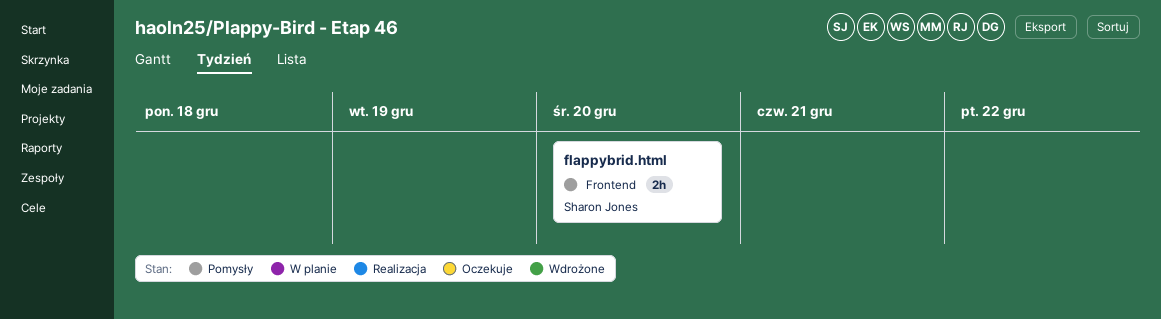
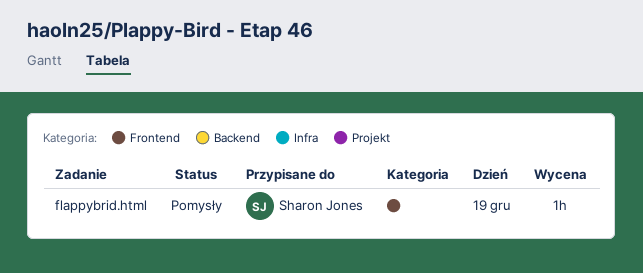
flappybrid.html, estimate: 2h -> 1h
flappybrid.html, day: Dec 20 -> Dec 19

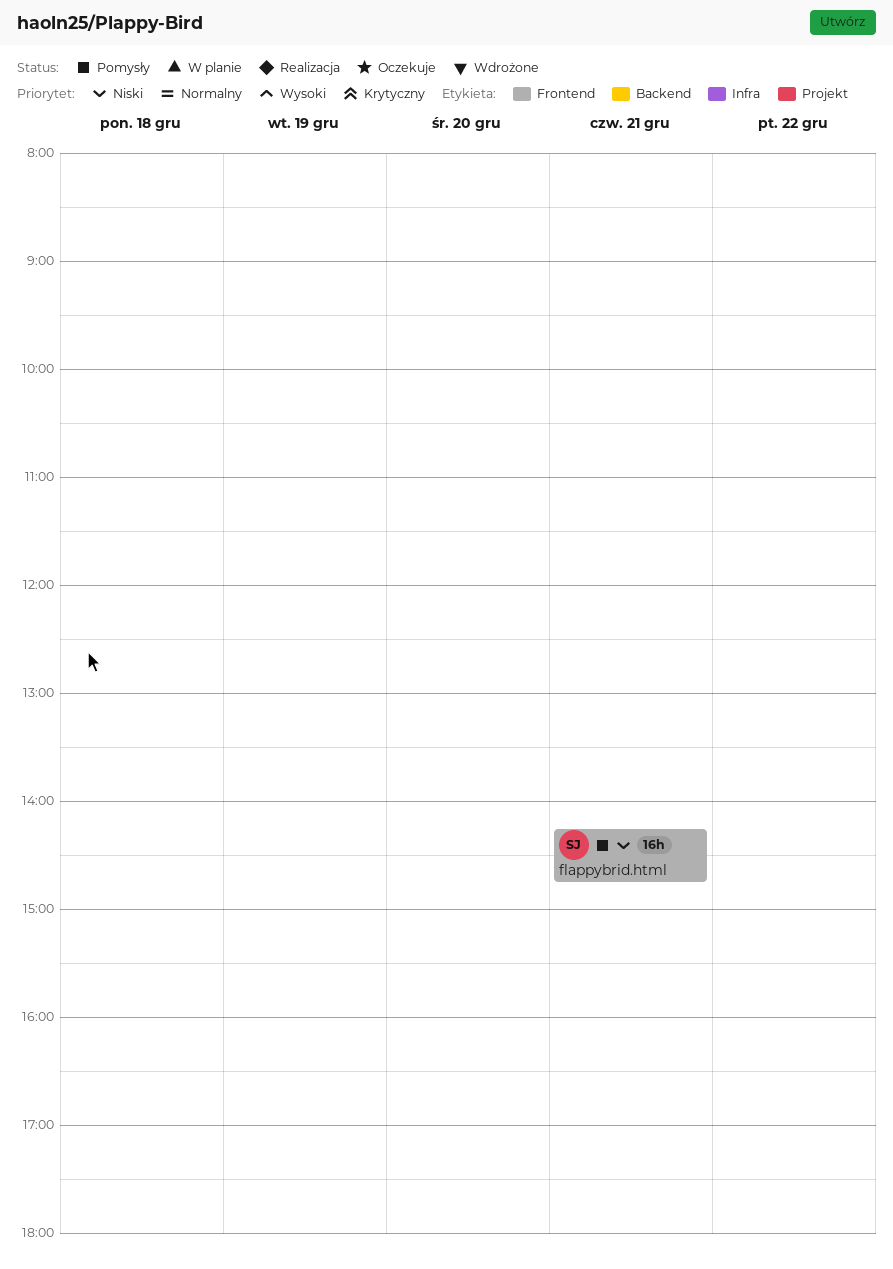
flappybrid.html, estimate: 1h -> 16h
flappybrid.html, day: Dec 19 -> Dec 21

